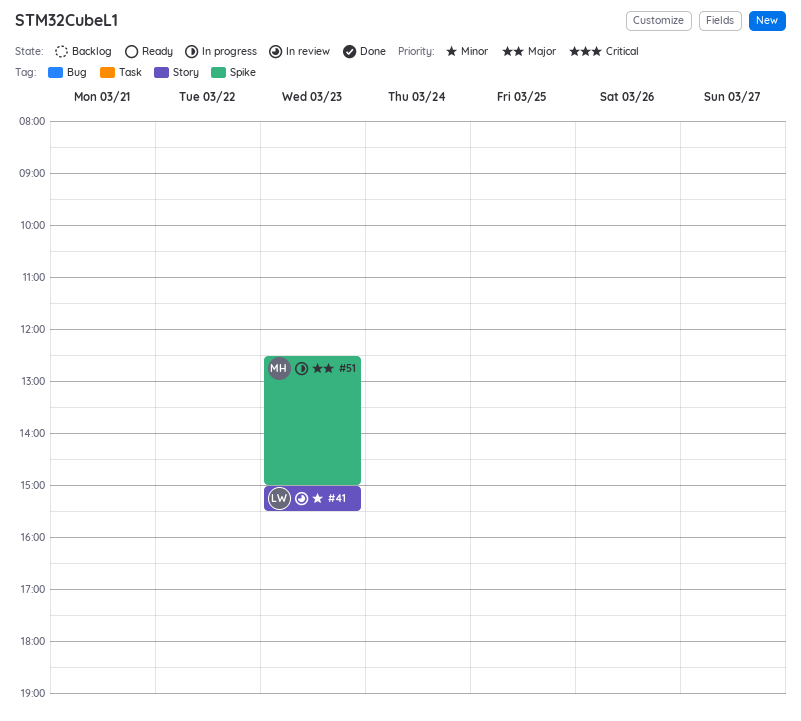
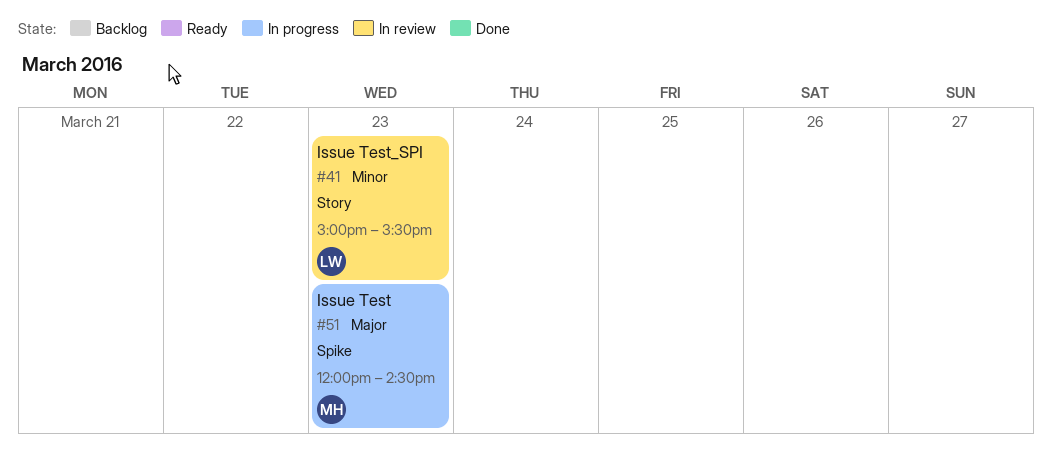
#51, begins: 12:30 -> 12:00
#51, ends: 15:00 -> 14:30

